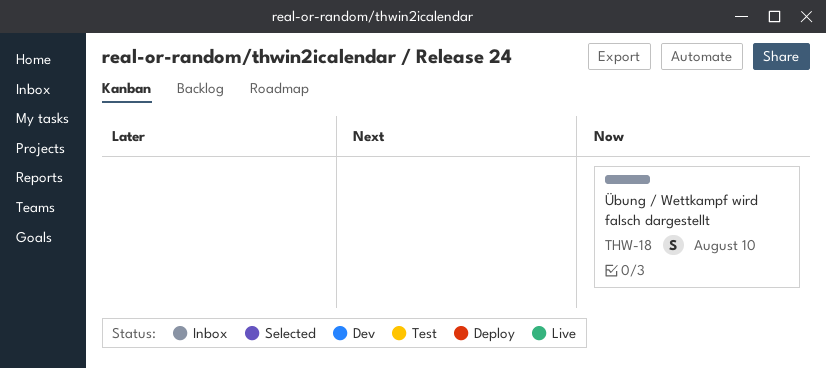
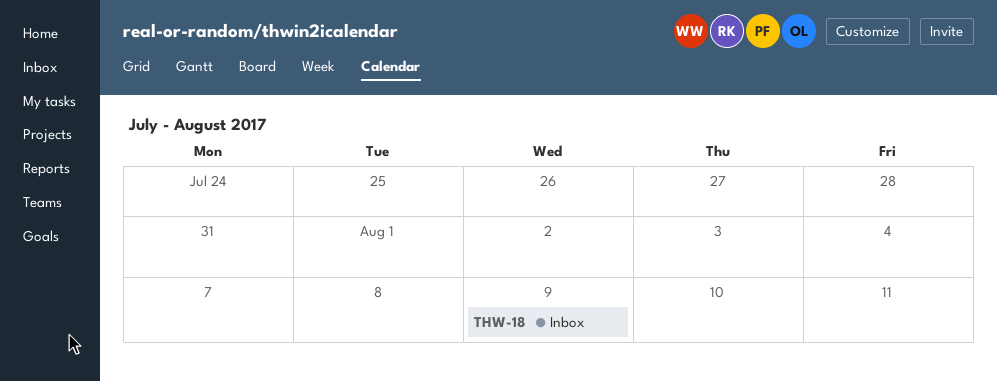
THW-18, due: Aug 10 -> Aug 9

